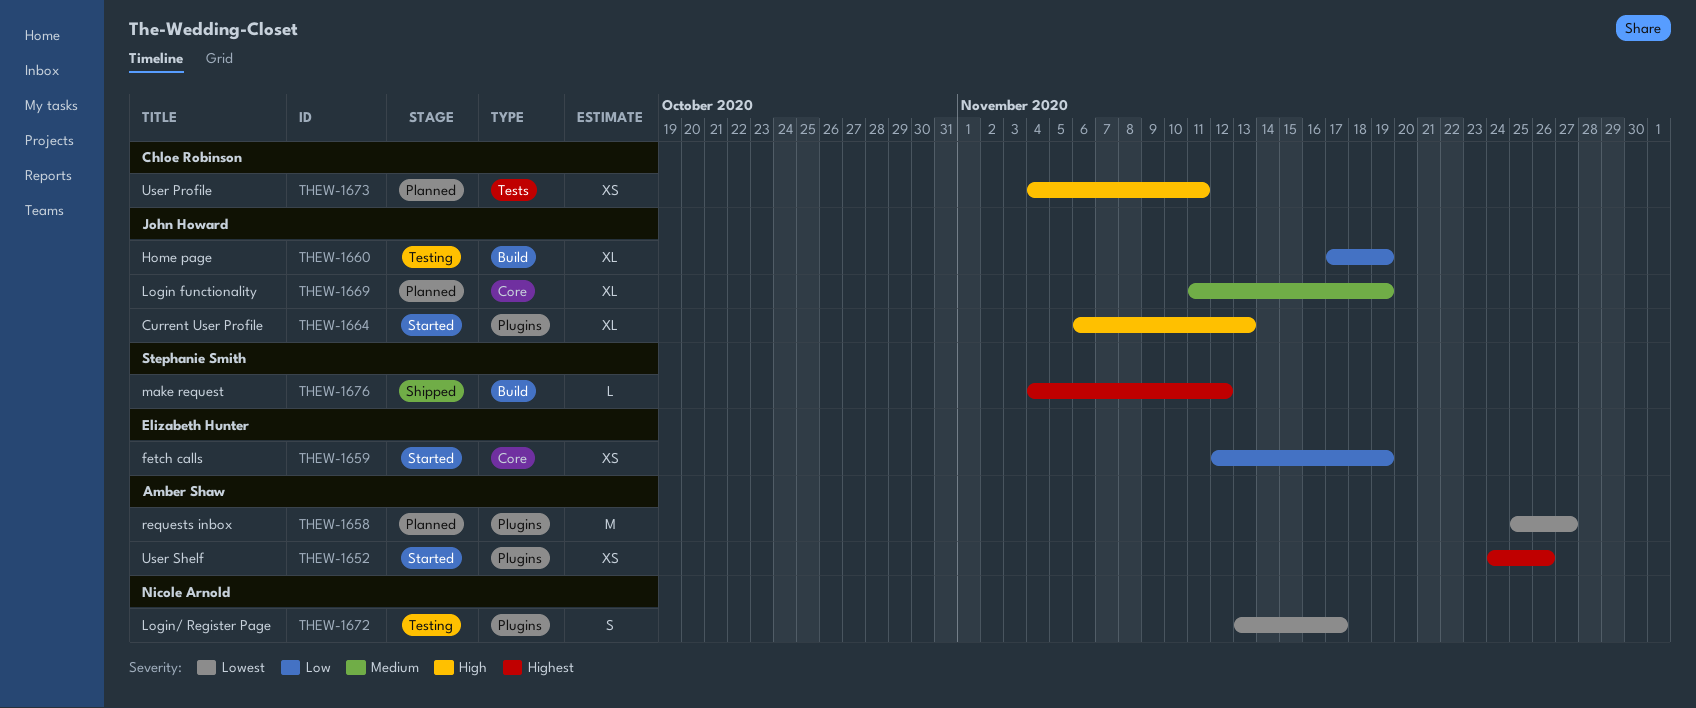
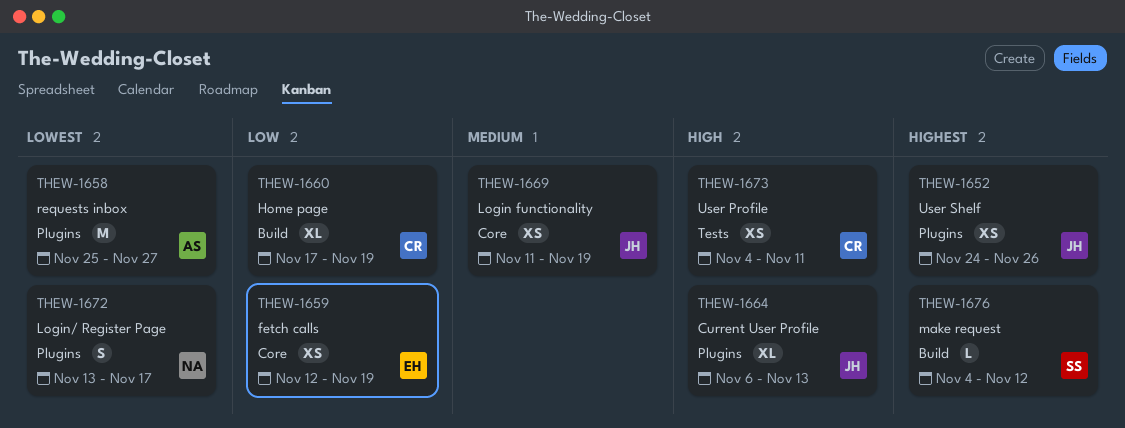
THEW-1652, owner: Amber Shaw -> John Howard
THEW-1660, owner: John Howard -> Chloe Robinson
THEW-1669, estimate: XL -> XS

